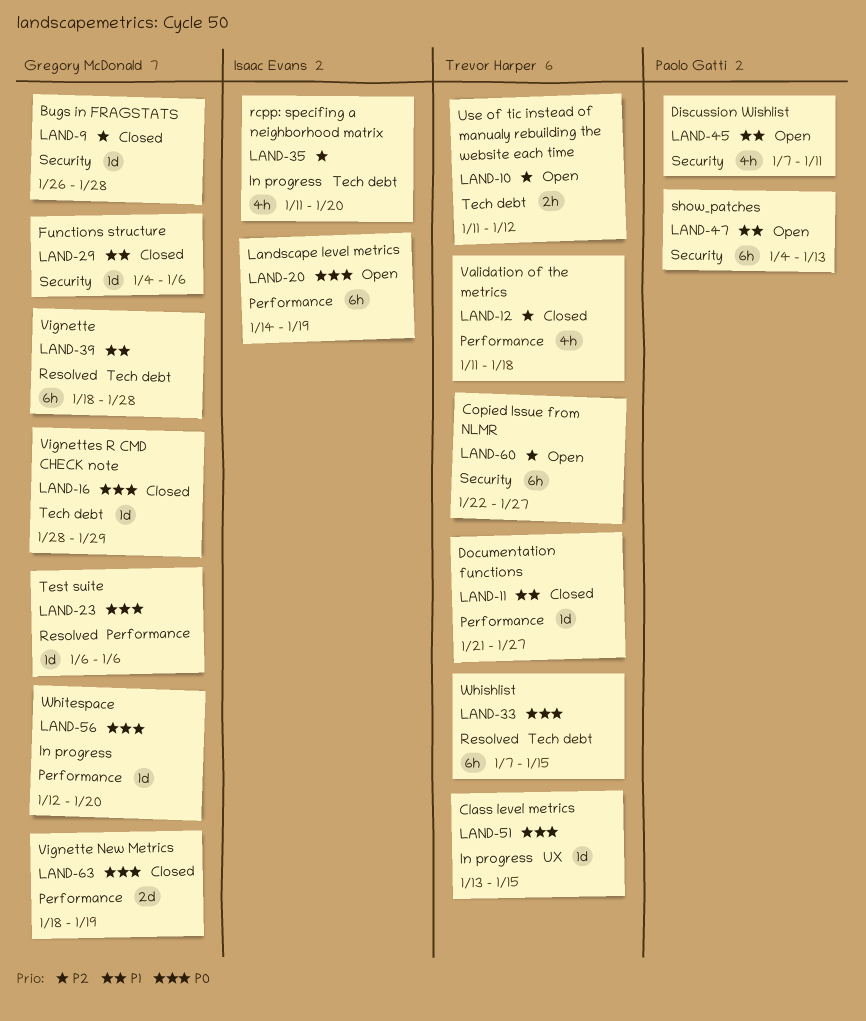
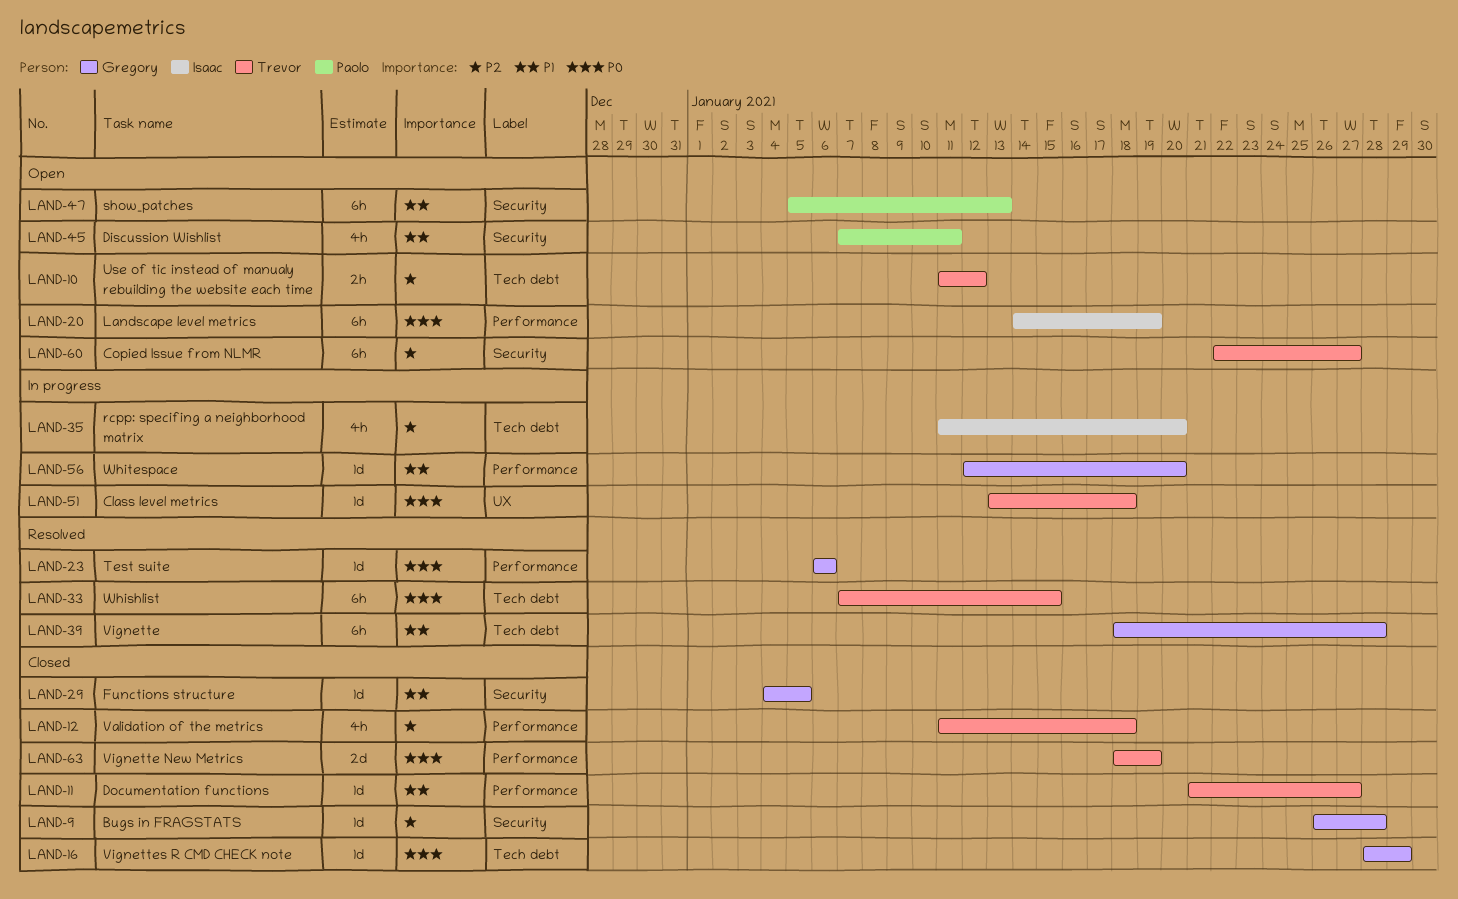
LAND-29, due: Jan 6 -> Jan 5
LAND-47, start: Jan 4 -> Jan 5
LAND-51, due: Jan 15 -> Jan 18
LAND-56, priority: P0 -> P1
LAND-63, owner: Gregory McDonald -> Trevor Harper

